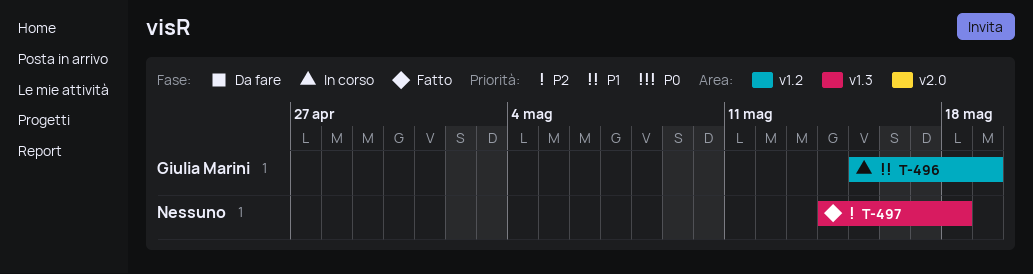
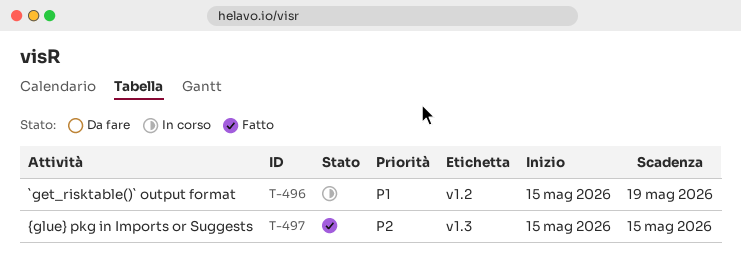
T-497, start: May 14 -> May 15
T-497, due: May 18 -> May 15

